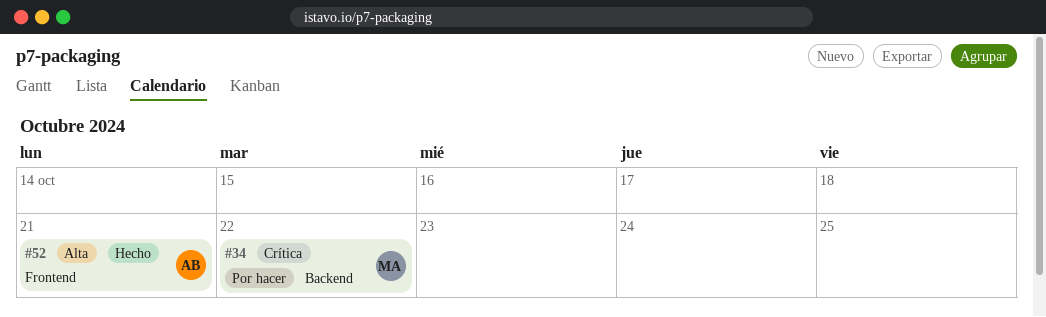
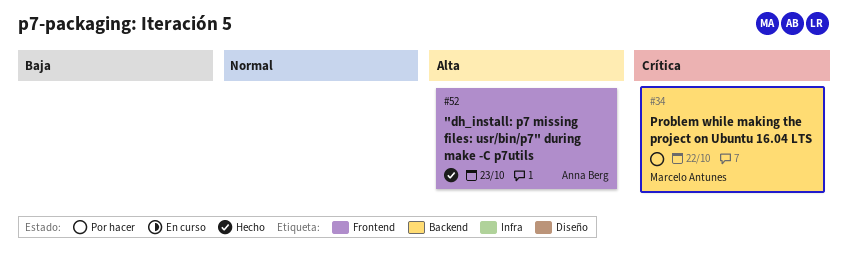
#52, due: Oct 21 -> Oct 23

